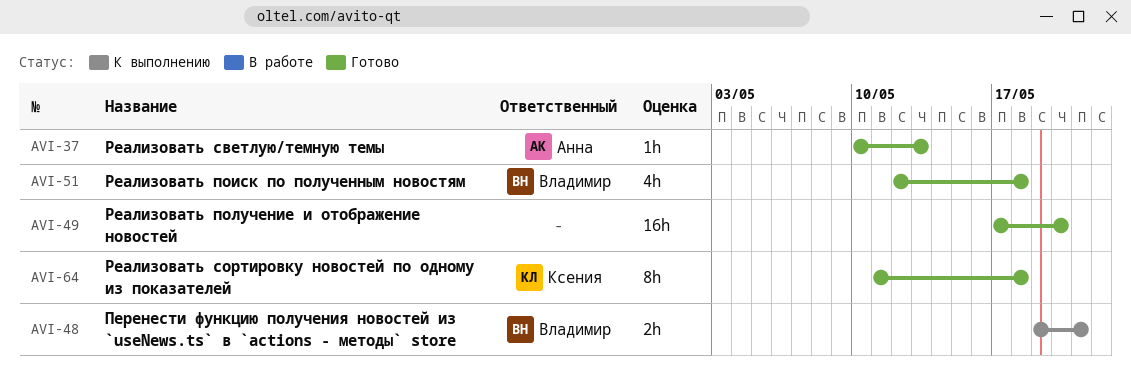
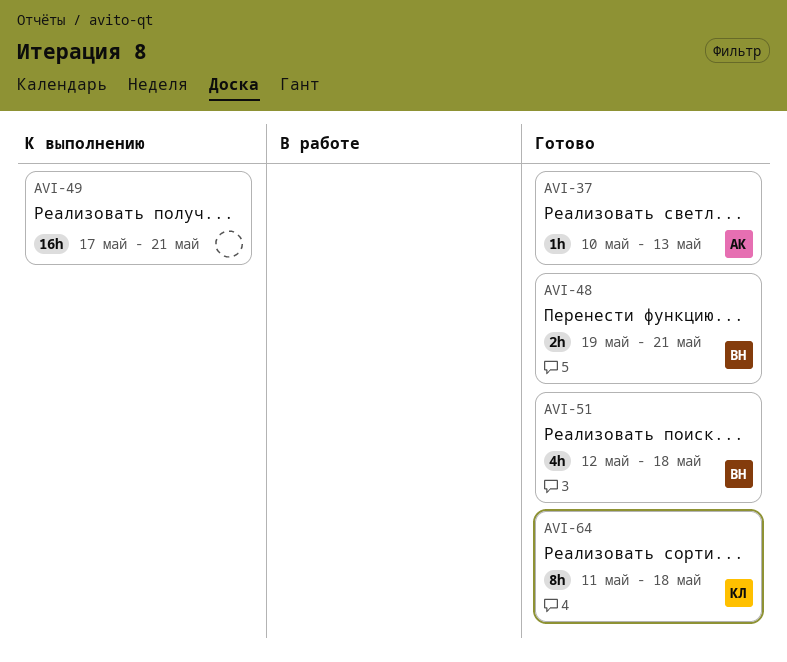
AVI-48, status: К выполнению -> Готово
AVI-49, status: Готово -> К выполнению
AVI-49, due: May 20 -> May 21

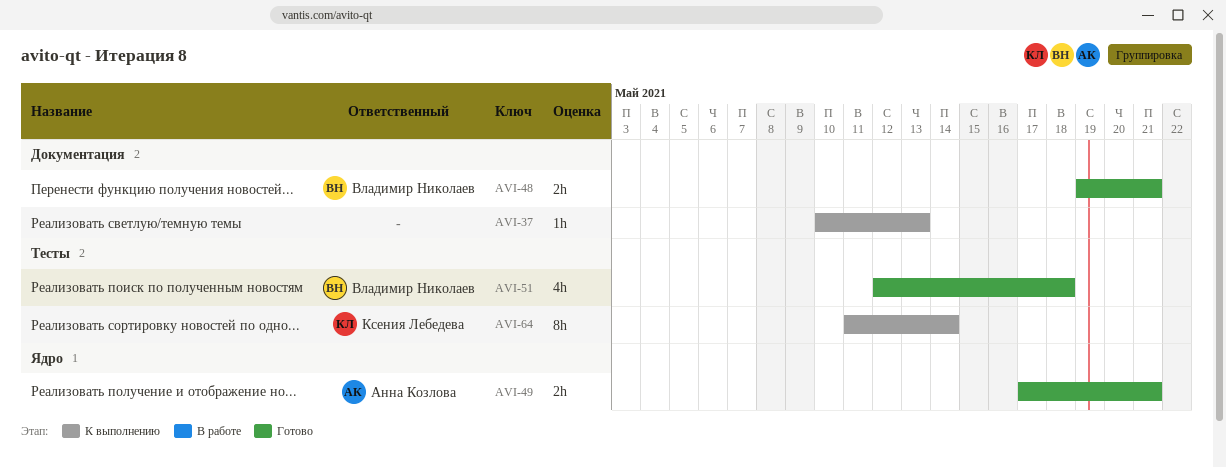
AVI-37, status: Готово -> К выполнению
AVI-37, owner: Анна Козлова -> none
AVI-49, status: К выполнению -> Готово
AVI-49, owner: none -> Анна Козлова
AVI-49, estimate: 16h -> 2h
AVI-64, status: Готово -> К выполнению
AVI-64, due: May 18 -> May 14

